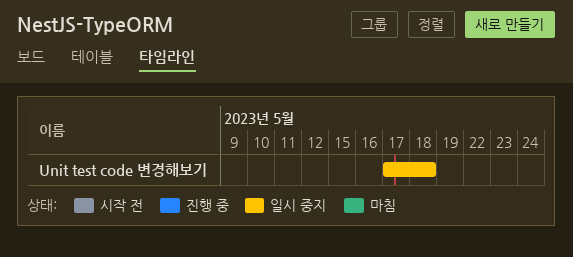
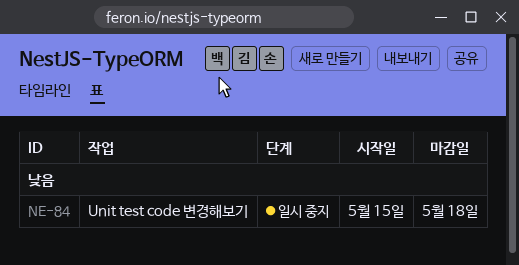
Unit test code 변경해보기, start: May 17 -> May 15

